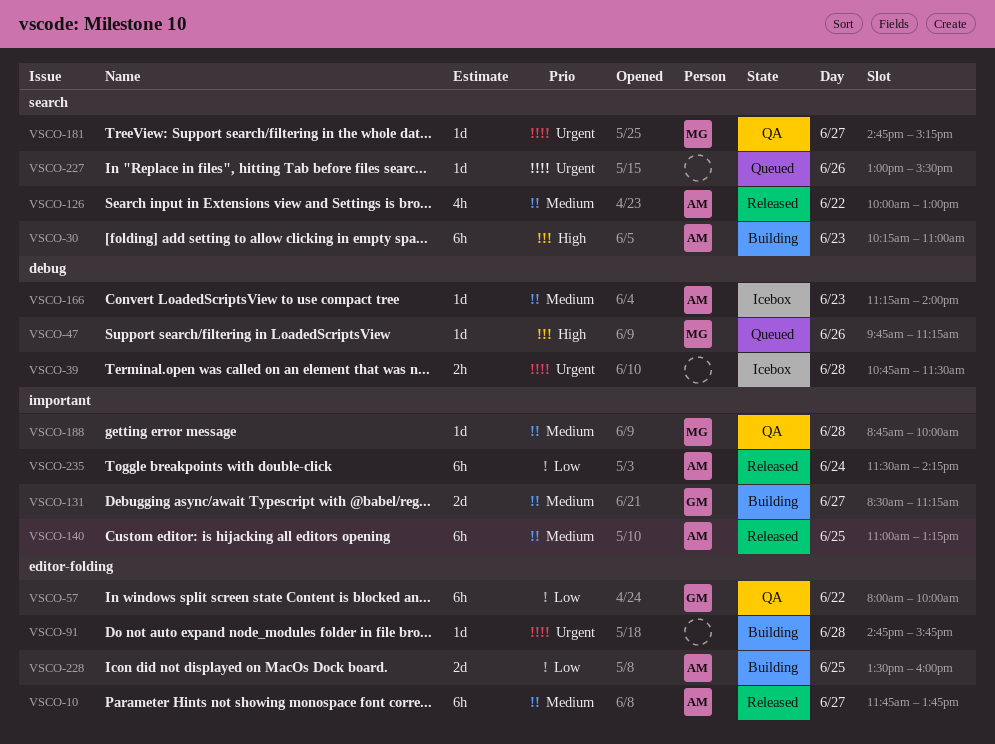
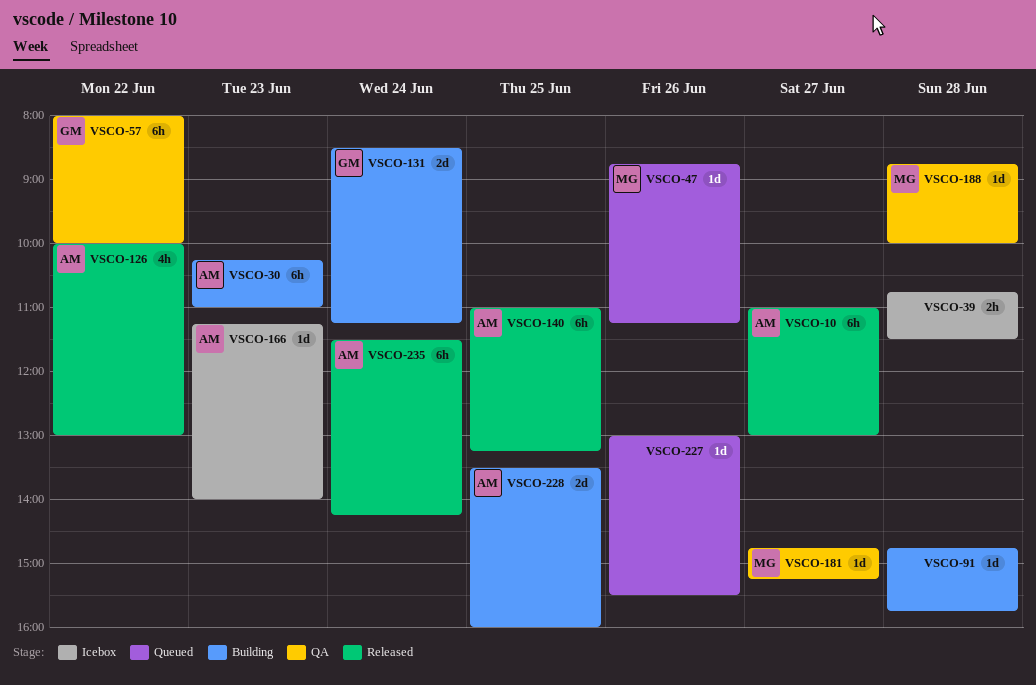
VSCO-10, begins: 11:45 -> 11:00
VSCO-10, ends: 13:45 -> 13:00
VSCO-47, begins: 09:45 -> 08:45
VSCO-131, day: Jun 27 -> Jun 24

